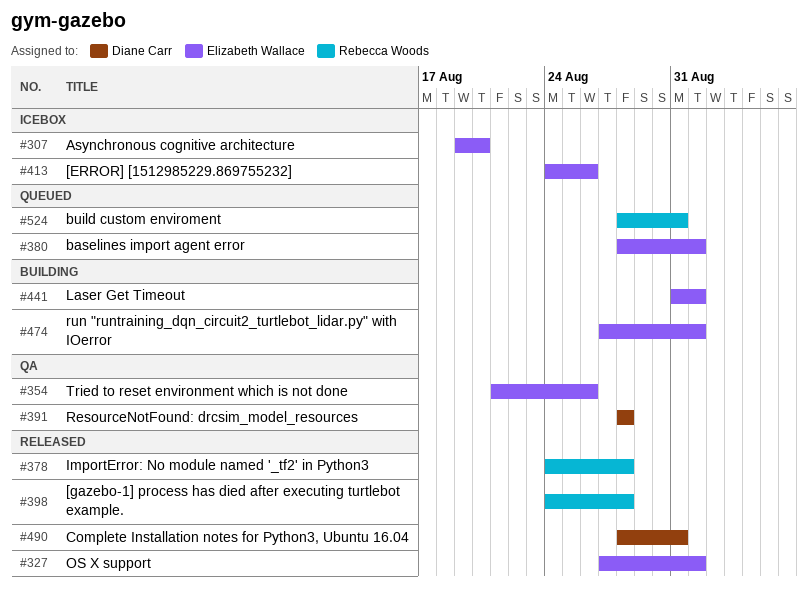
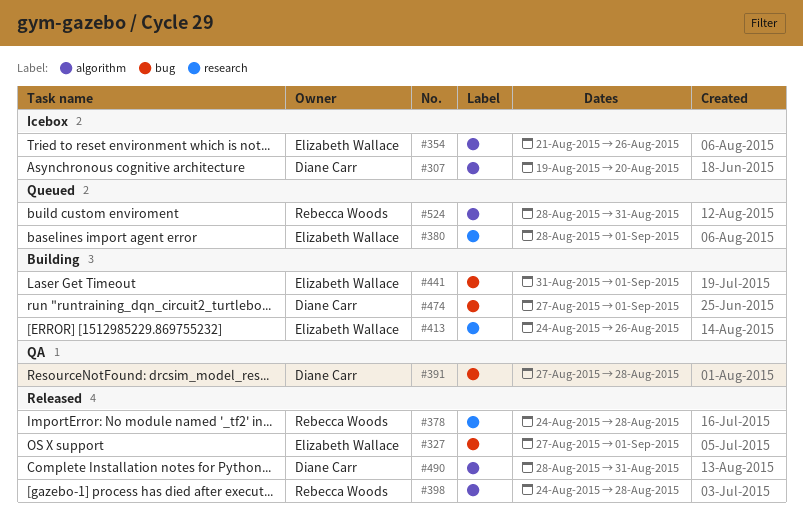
#307, owner: Elizabeth Wallace -> Diane Carr
#354, status: QA -> Icebox
#391, start: Aug 28 -> Aug 27
#413, status: Icebox -> Building
#474, owner: Elizabeth Wallace -> Diane Carr

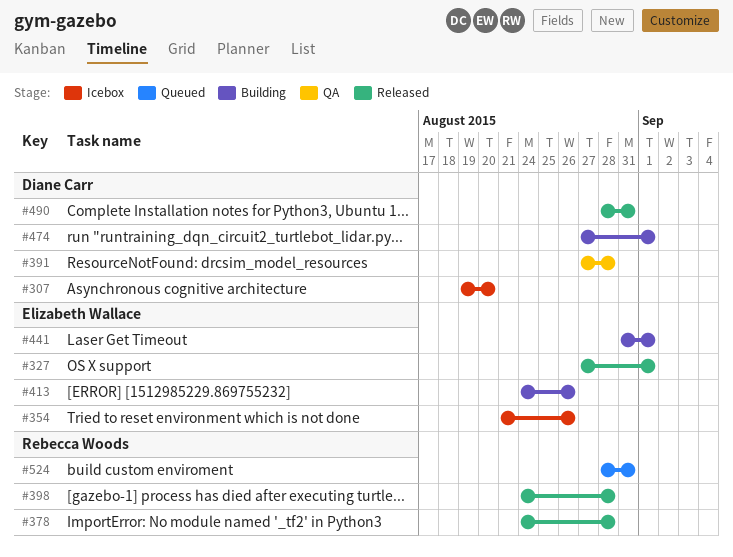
#380: present -> none

